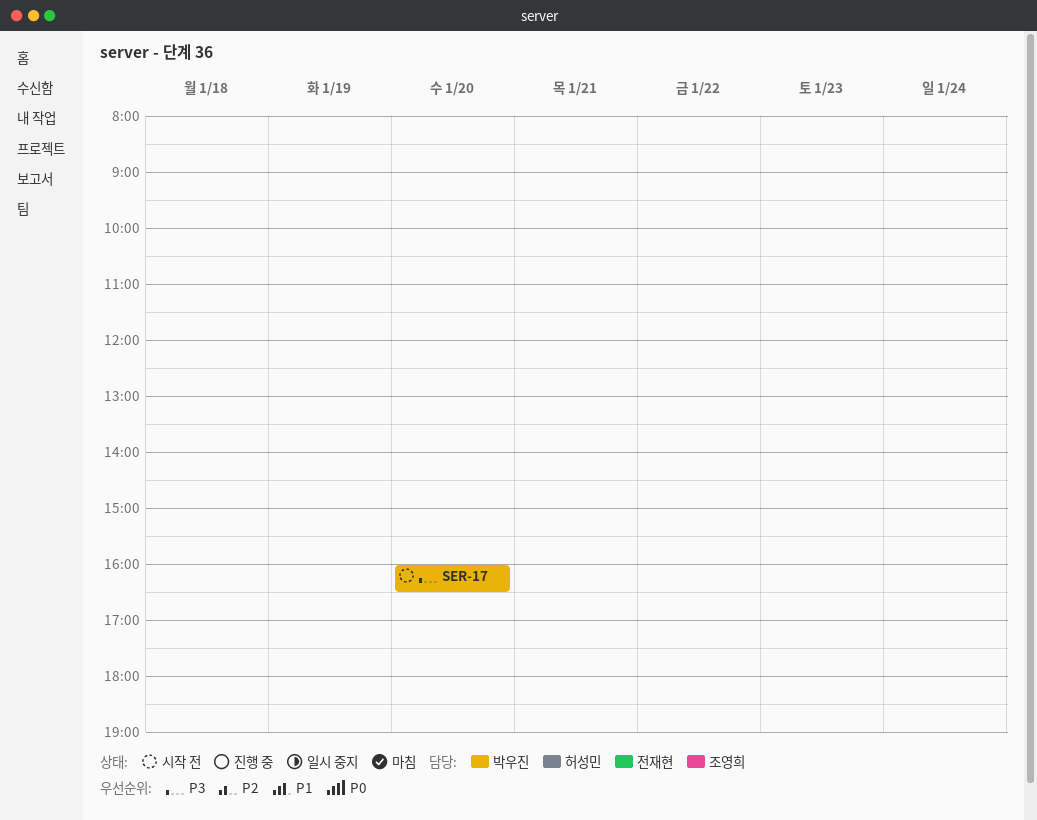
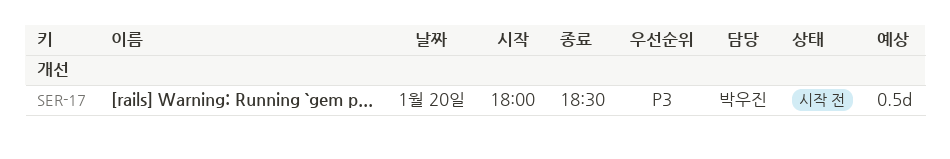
SER-17, begins: 16:00 -> 18:00
SER-17, ends: 16:30 -> 18:30

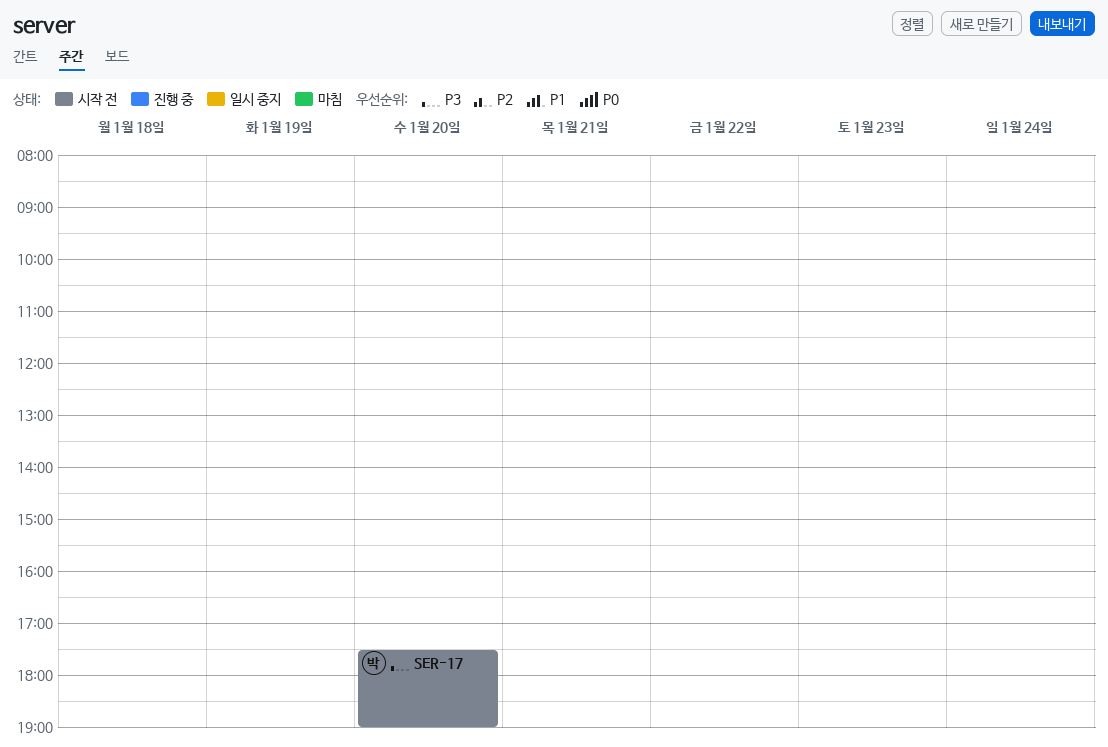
SER-17, begins: 18:00 -> 17:30
SER-17, ends: 18:30 -> 19:00

